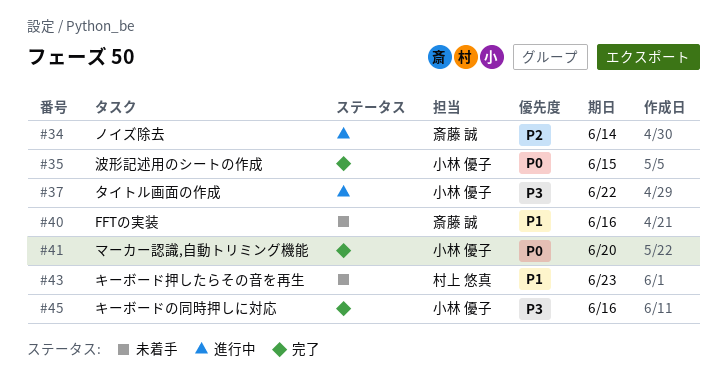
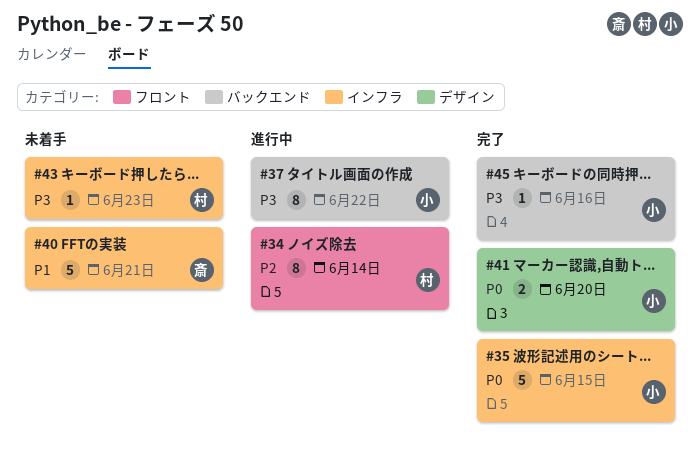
#34, owner: 斎藤 誠 -> 村上 悠真
#40, due: Jun 16 -> Jun 21
#43, priority: P1 -> P3

